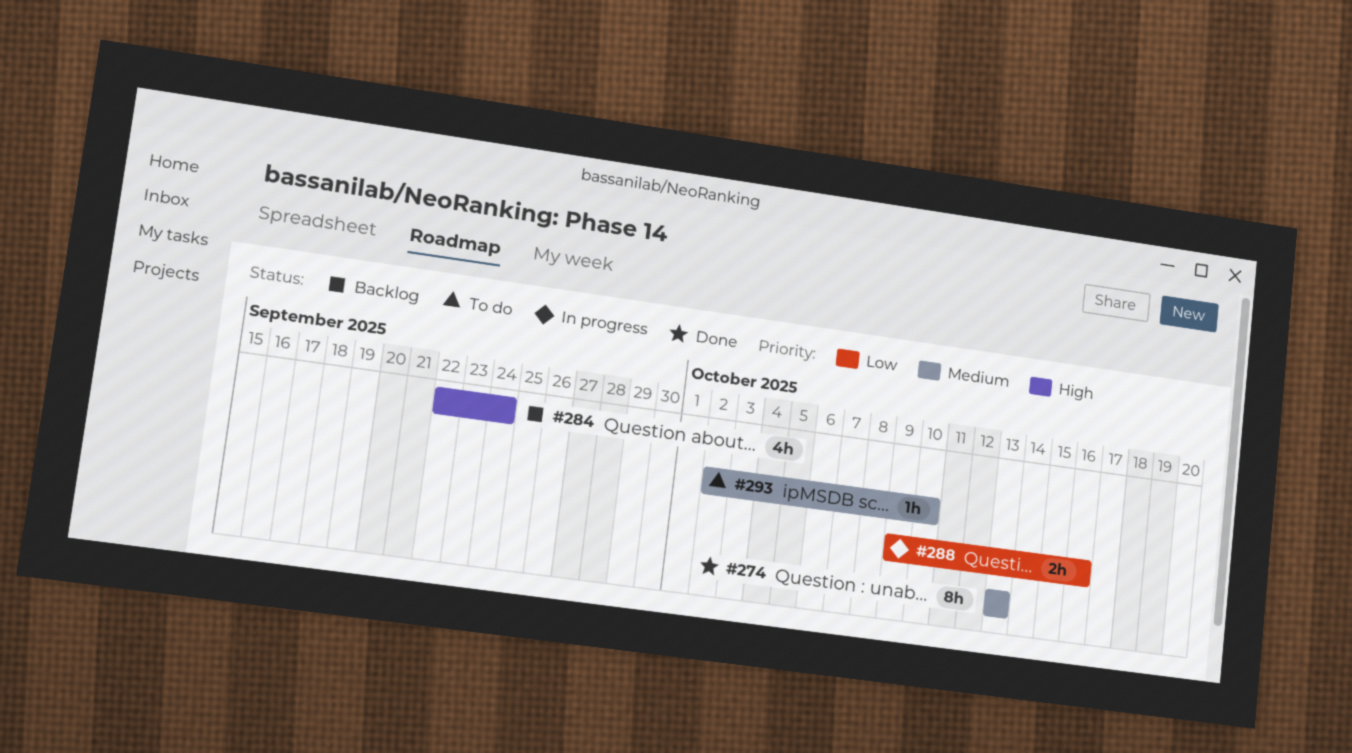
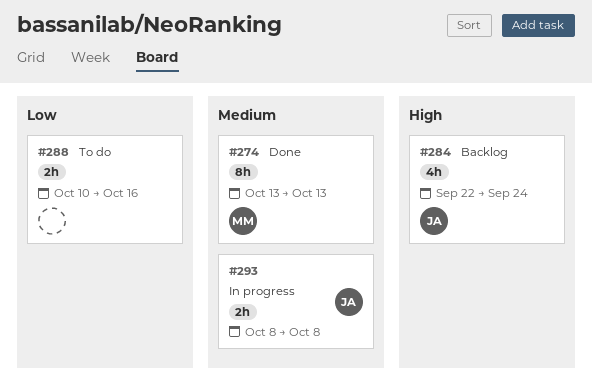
#288, status: In progress -> To do
#288, start: Oct 9 -> Oct 10
#293, status: To do -> In progress
#293, estimate: 1h -> 2h
#293, start: Oct 2 -> Oct 8
#293, due: Oct 10 -> Oct 8

